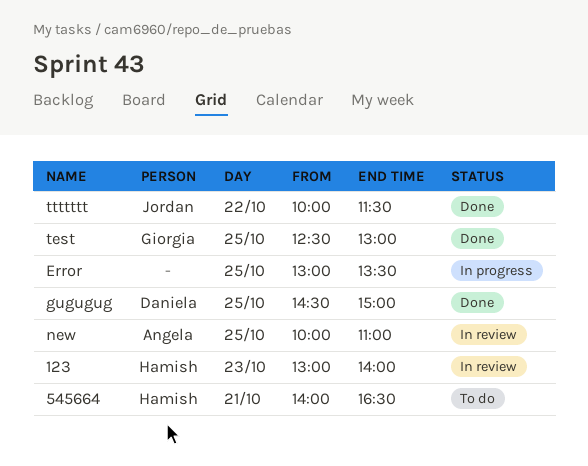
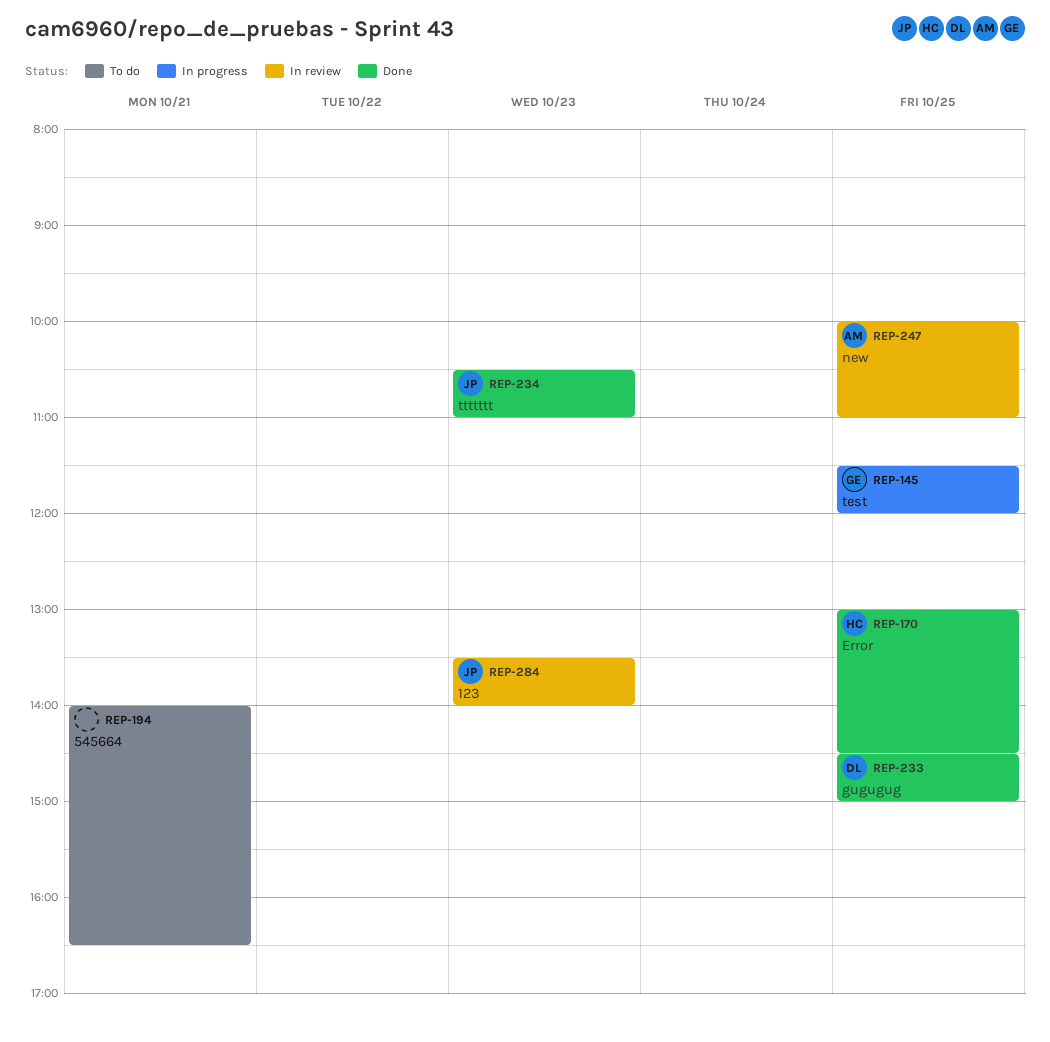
123, owner: Hamish -> Jordan
123, begins: 13:00 -> 13:30
545664, owner: Hamish -> none
Error, status: In progress -> Done
Error, owner: none -> Hamish
Error, ends: 13:30 -> 14:30
test, status: Done -> In progress
test, begins: 12:30 -> 11:30
test, ends: 13:00 -> 12:00
ttttttt, day: Oct 22 -> Oct 23
ttttttt, begins: 10:00 -> 10:30
ttttttt, ends: 11:30 -> 11:00

